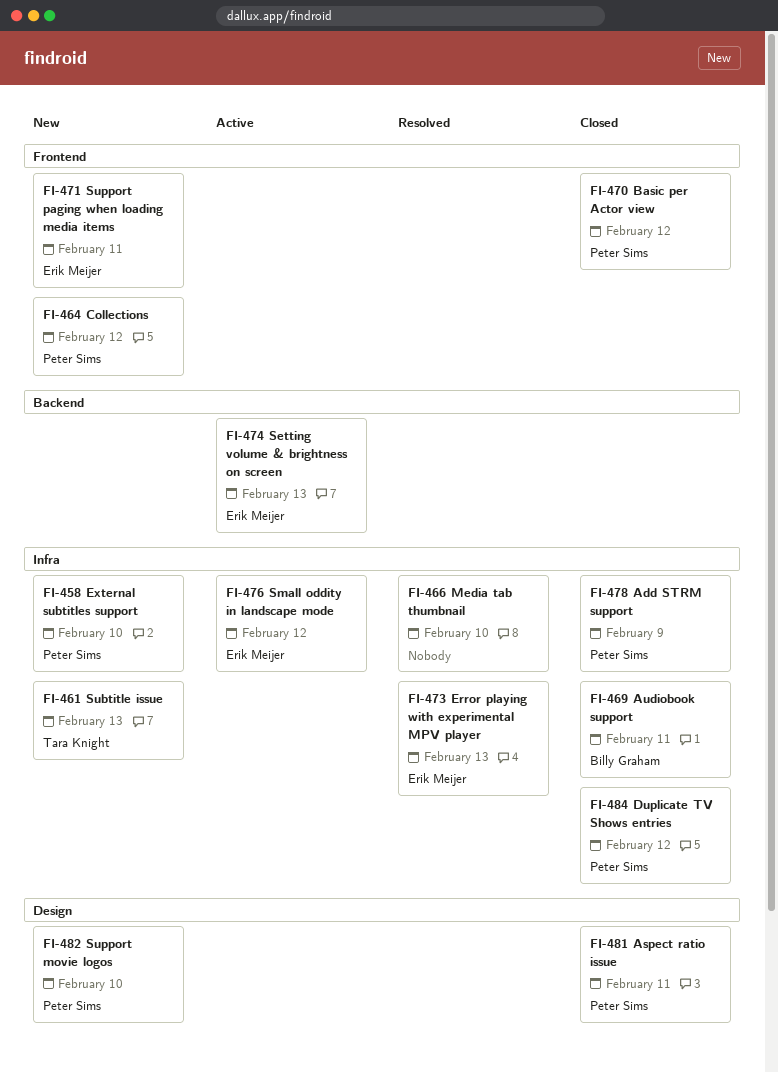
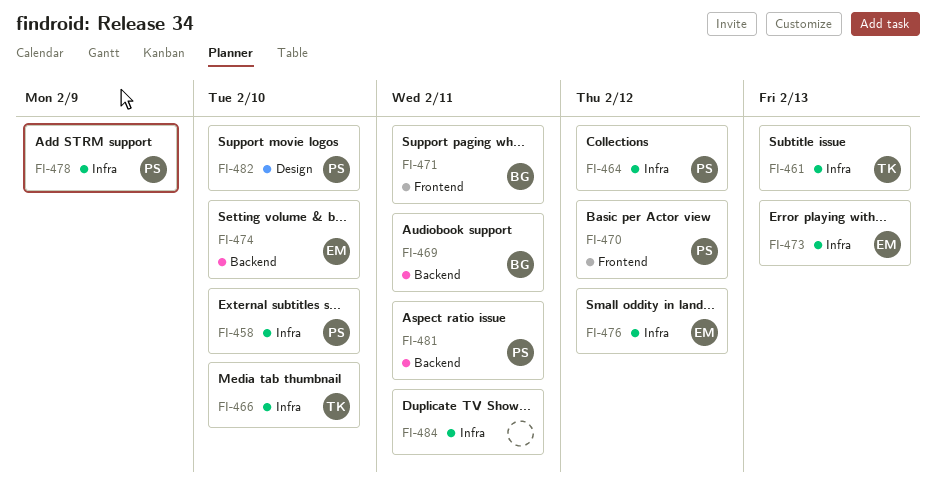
FI-464, label: Frontend -> Infra
FI-466, owner: none -> Tara Knight
FI-469, label: Infra -> Backend
FI-471, owner: Erik Meijer -> Billy Graham
FI-474, due: Feb 13 -> Feb 10
FI-481, label: Design -> Backend
FI-484, owner: Peter Sims -> none
FI-484, due: Feb 12 -> Feb 11

